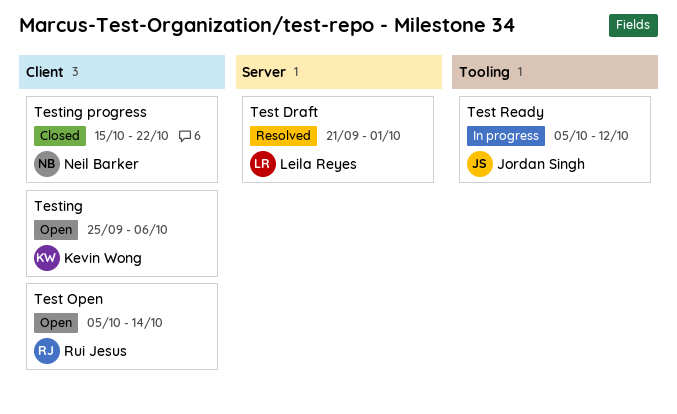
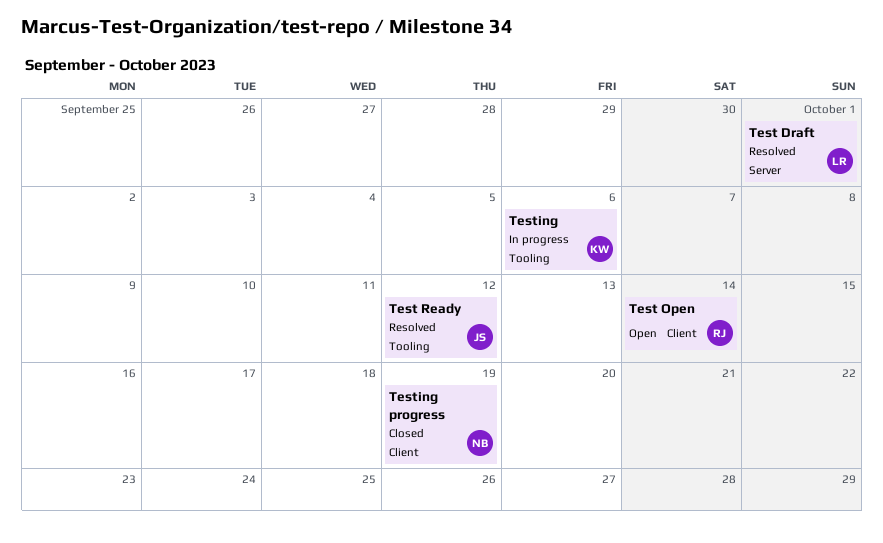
Test Ready, status: In progress -> Resolved
Testing, status: Open -> In progress
Testing, label: Client -> Tooling
Testing progress, due: Oct 22 -> Oct 19

